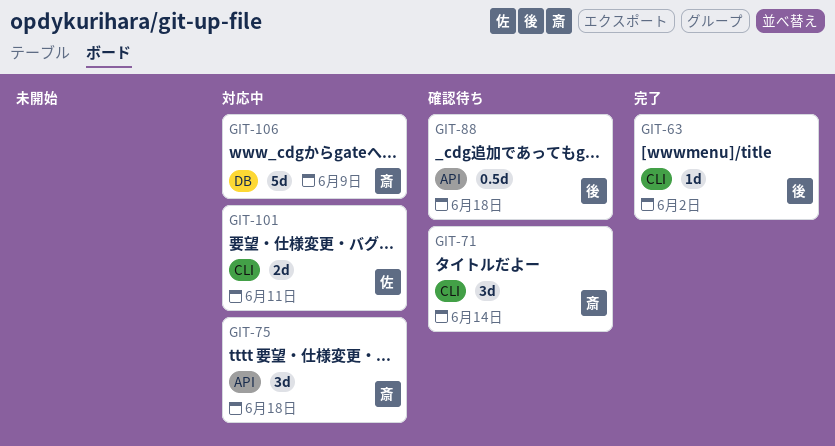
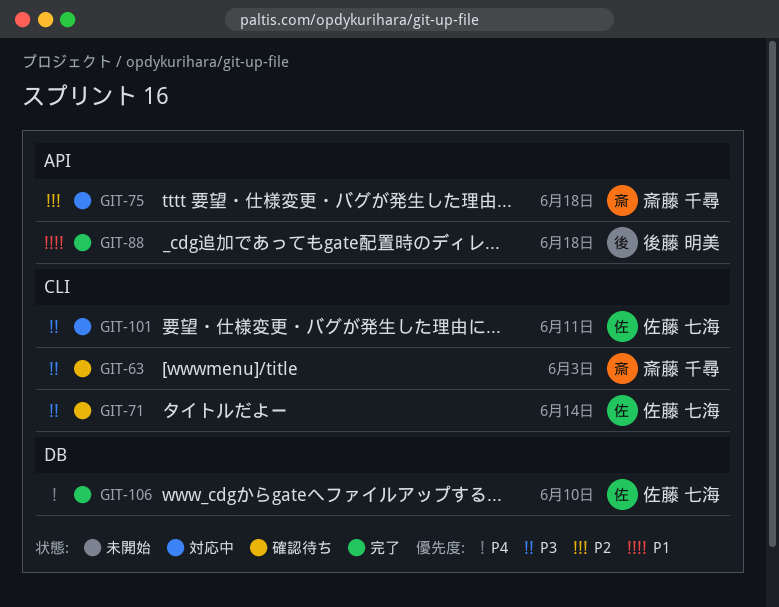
GIT-63, status: 完了 -> 確認待ち
GIT-63, owner: 後藤 明美 -> 斎藤 千尋
GIT-63, due: Jun 2 -> Jun 3
GIT-71, owner: 斎藤 千尋 -> 佐藤 七海
GIT-88, status: 確認待ち -> 完了
GIT-106, status: 対応中 -> 完了
GIT-106, owner: 斎藤 千尋 -> 佐藤 七海
GIT-106, due: Jun 9 -> Jun 10

